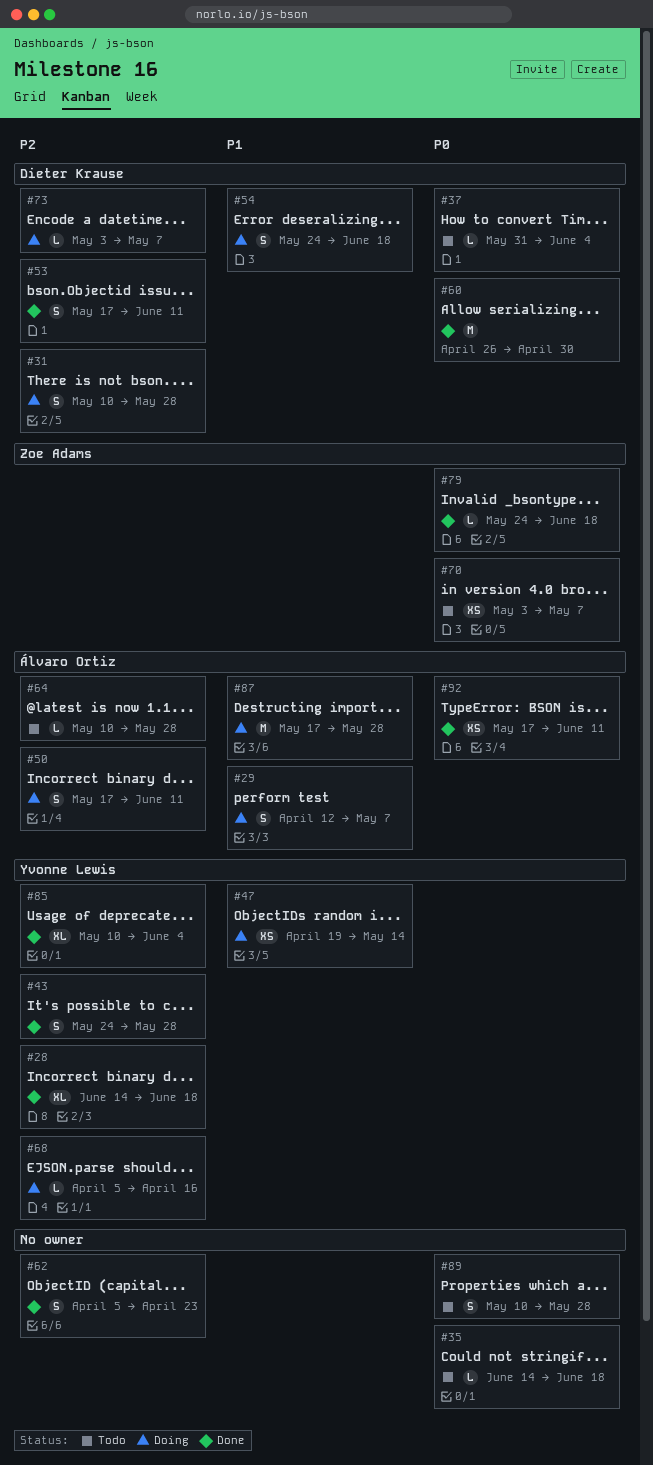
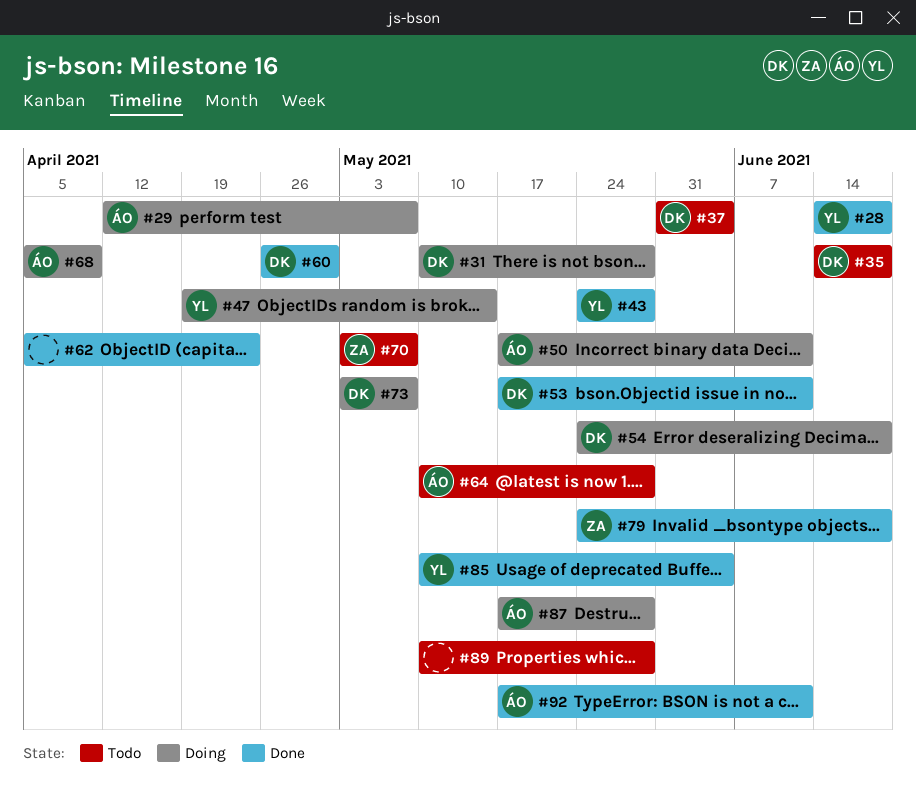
#35, owner: none -> Dieter Krause
#68, owner: Yvonne Lewis -> Álvaro Ortiz
#68, due: Apr 16 -> Apr 9

